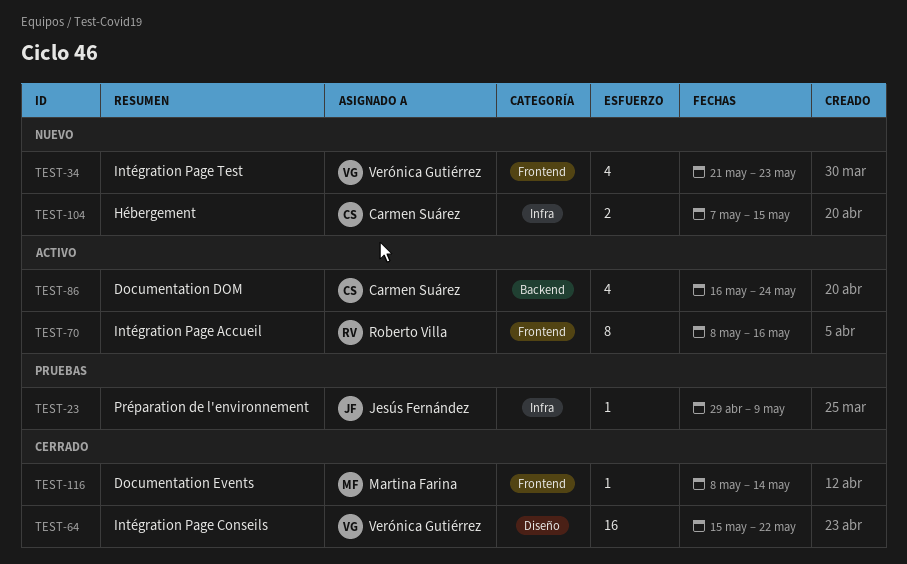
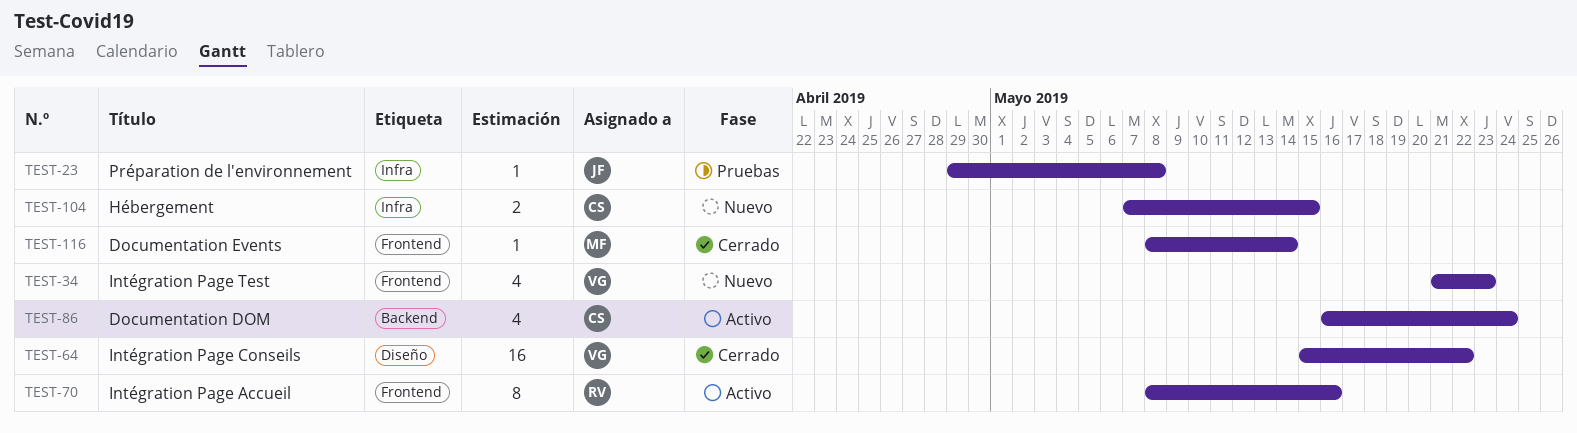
TEST-23, due: May 9 -> May 8

